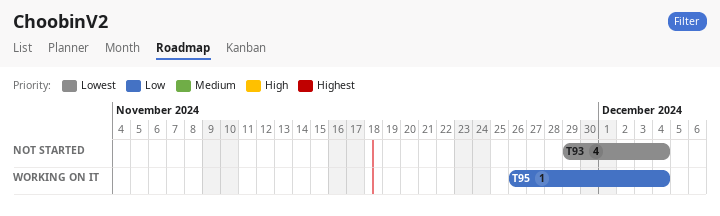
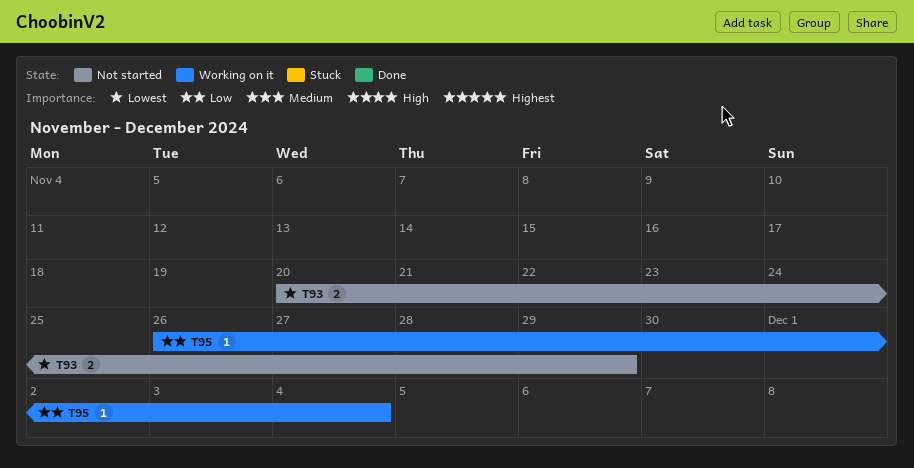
T93, estimate: 4 -> 2
T93, start: Nov 29 -> Nov 20
T93, due: Dec 4 -> Nov 29

